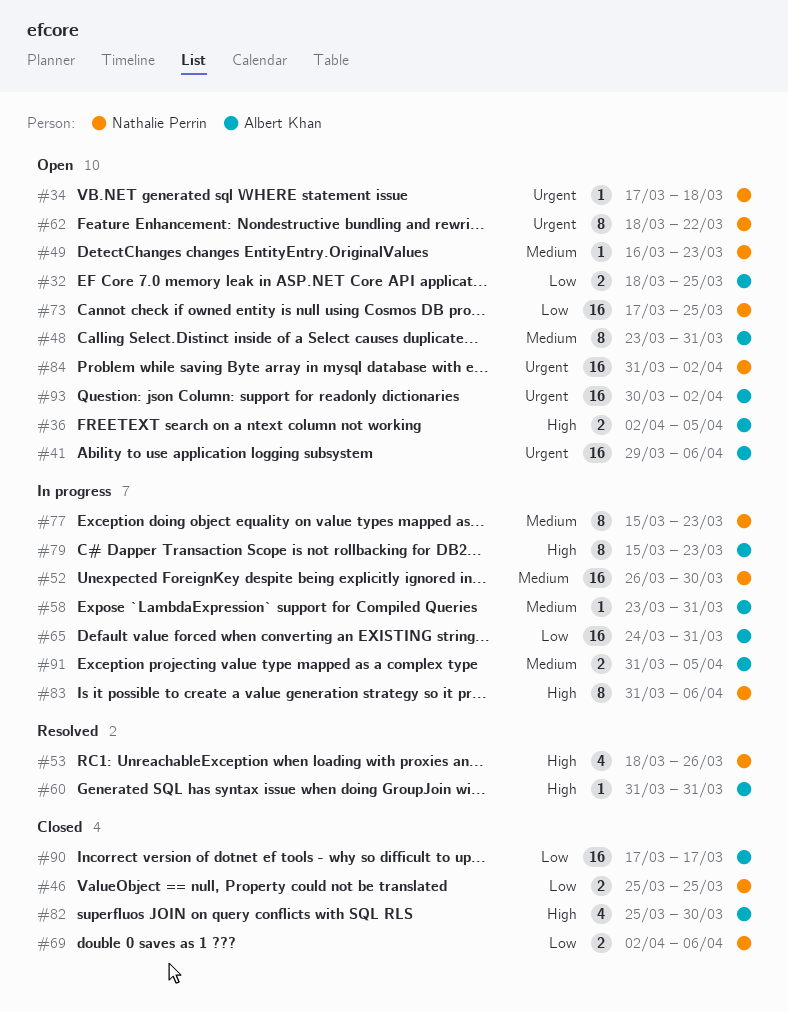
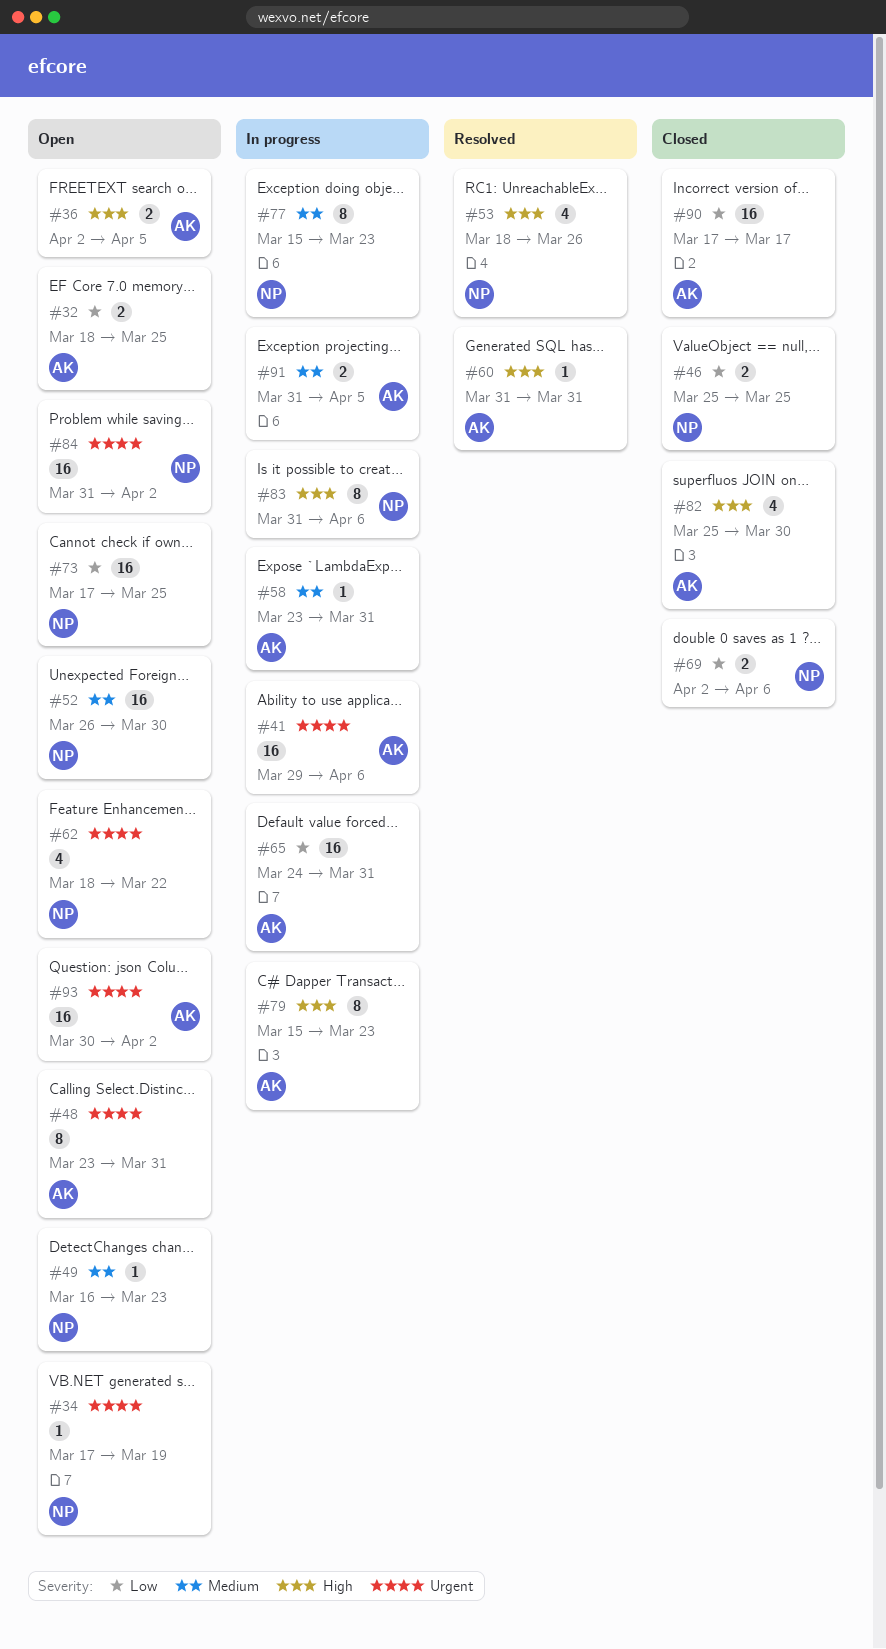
#34, due: Mar 18 -> Mar 19
#41, status: Open -> In progress
#48, priority: Medium -> Urgent
#52, status: In progress -> Open
#62, estimate: 8 -> 4

